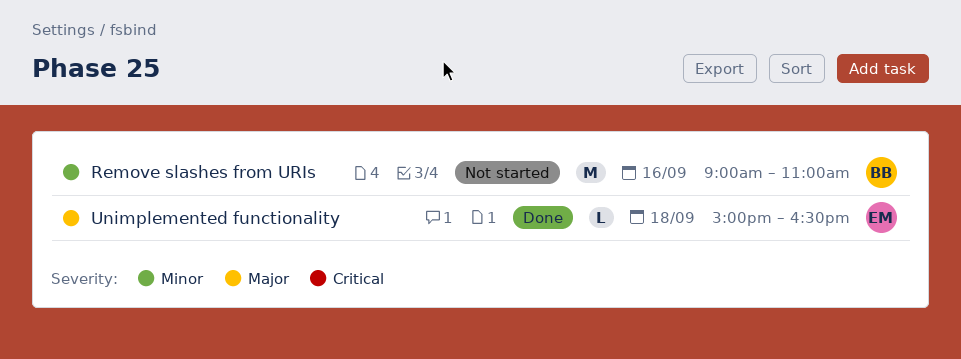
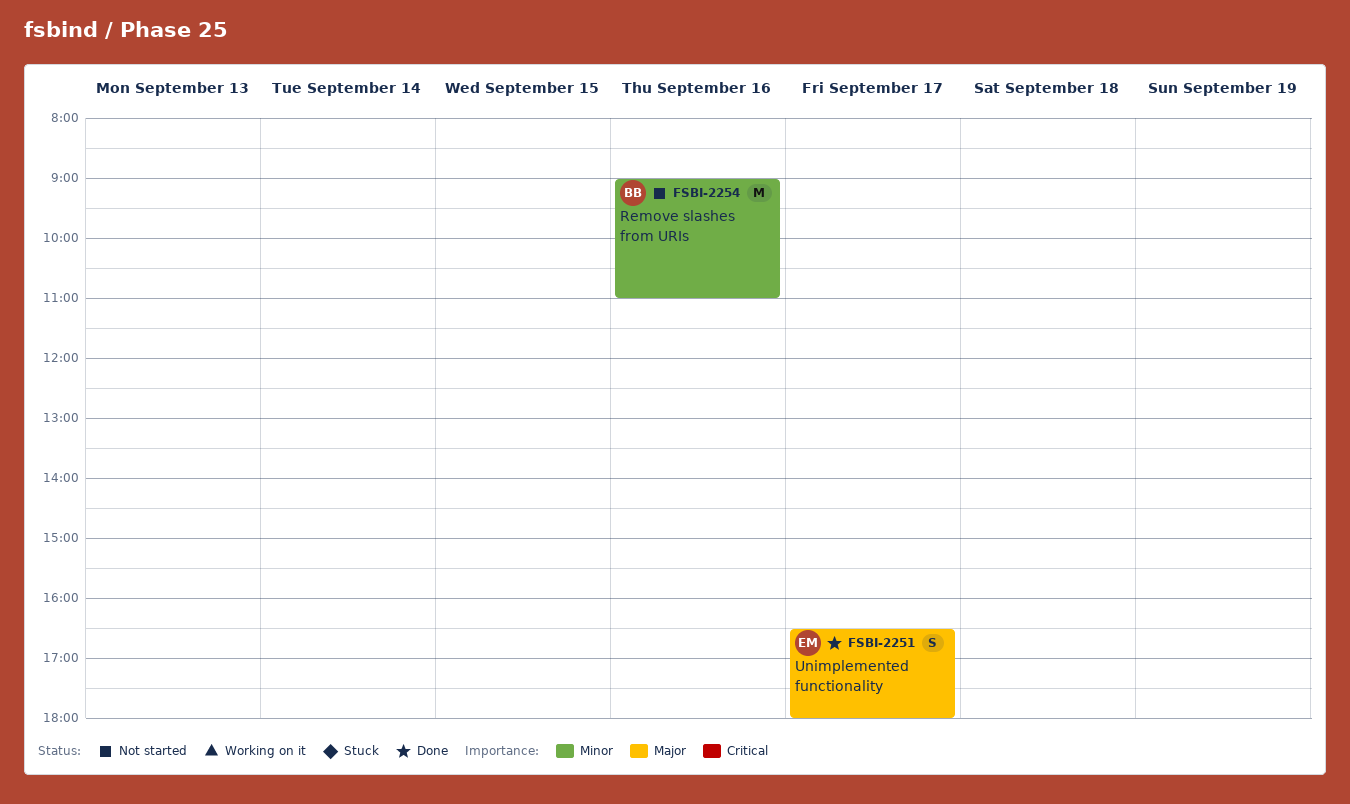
Unimplemented functionality, estimate: L -> S
Unimplemented functionality, day: Sep 18 -> Sep 17
Unimplemented functionality, begins: 15:00 -> 16:30
Unimplemented functionality, ends: 16:30 -> 18:00

